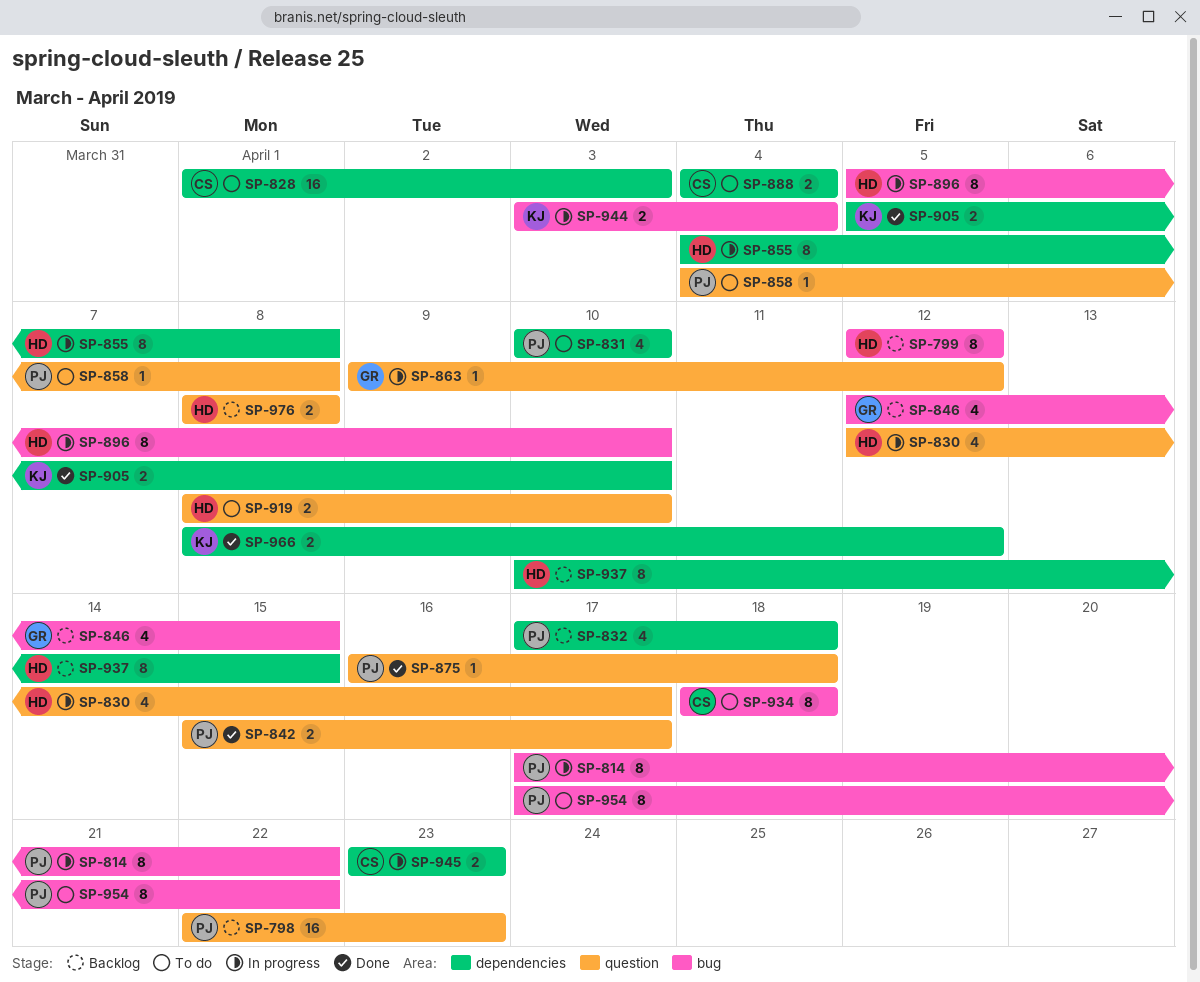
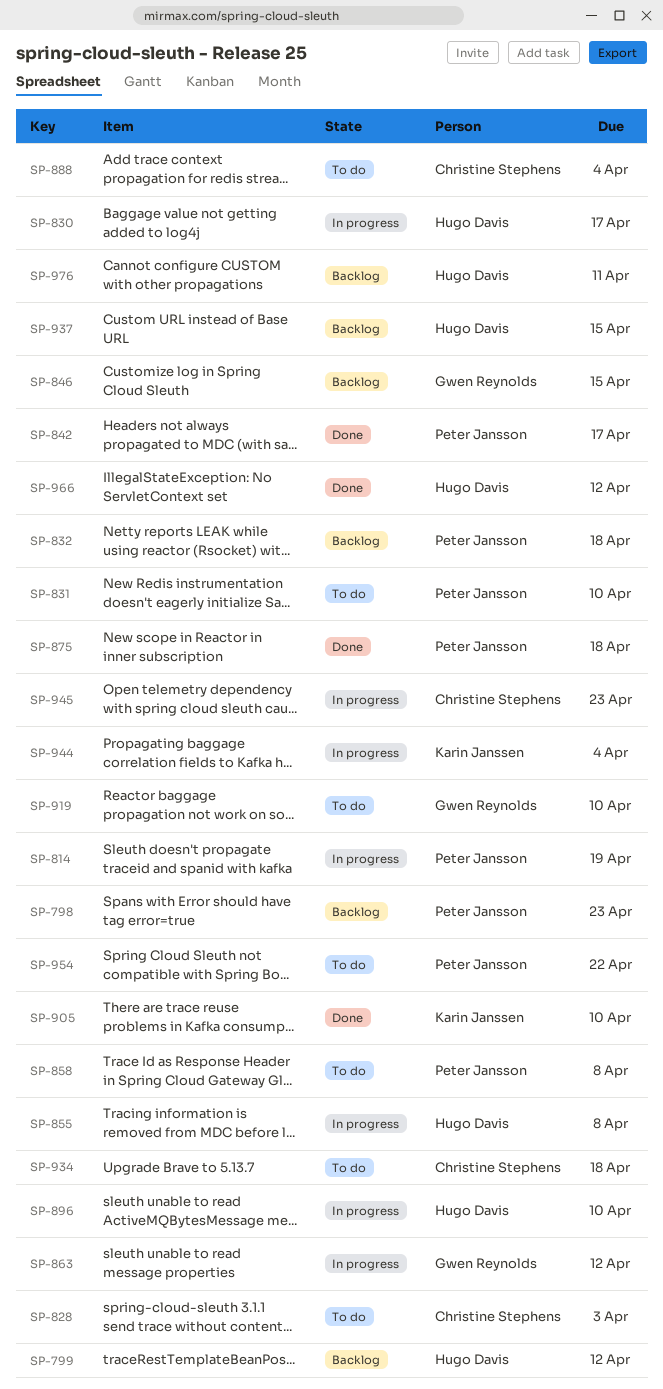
SP-814, due: Apr 22 -> Apr 19
SP-919, owner: Hugo Davis -> Gwen Reynolds
SP-966, owner: Karin Janssen -> Hugo Davis
SP-976, due: Apr 8 -> Apr 11

